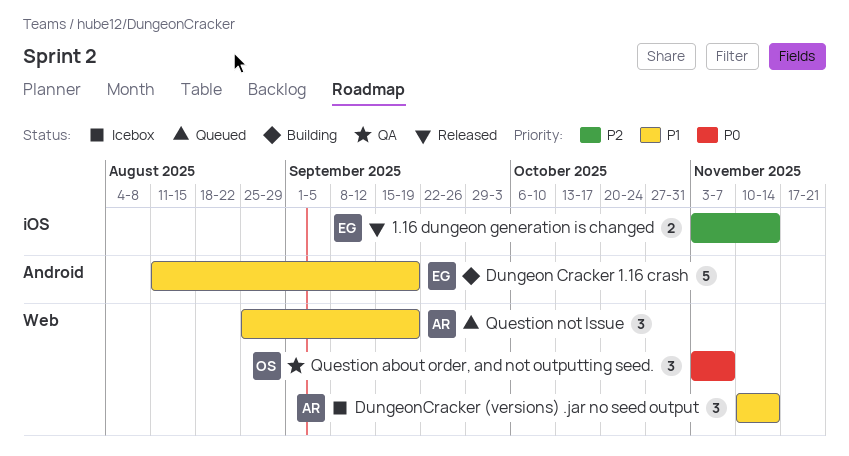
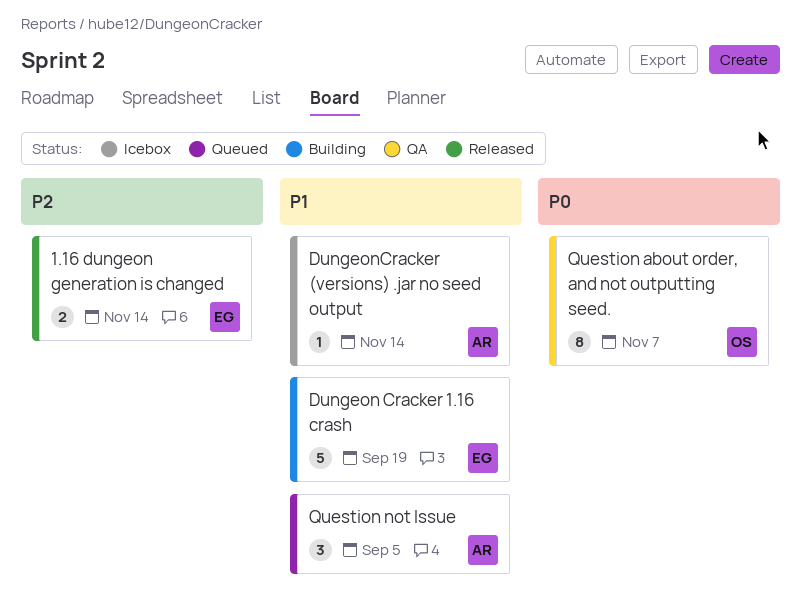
DungeonCracker (versions) .jar no seed output, estimate: 3 -> 1
Question about order, and not outputting seed., estimate: 3 -> 8
Question not Issue, due: Sep 19 -> Sep 5

